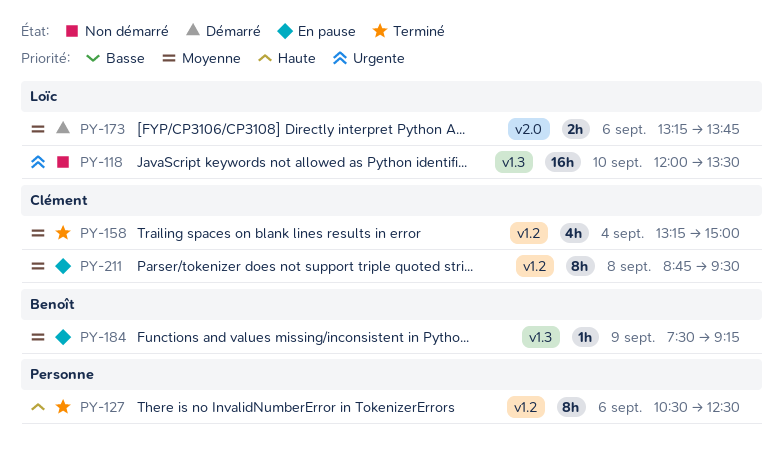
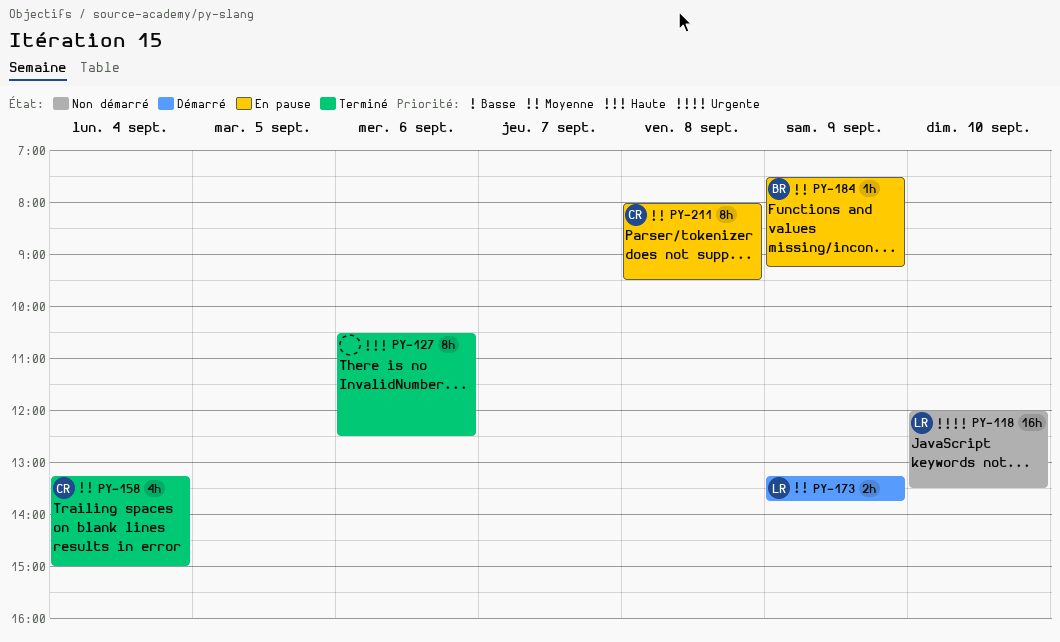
PY-173, day: Sep 6 -> Sep 9
PY-211, begins: 08:45 -> 08:00

